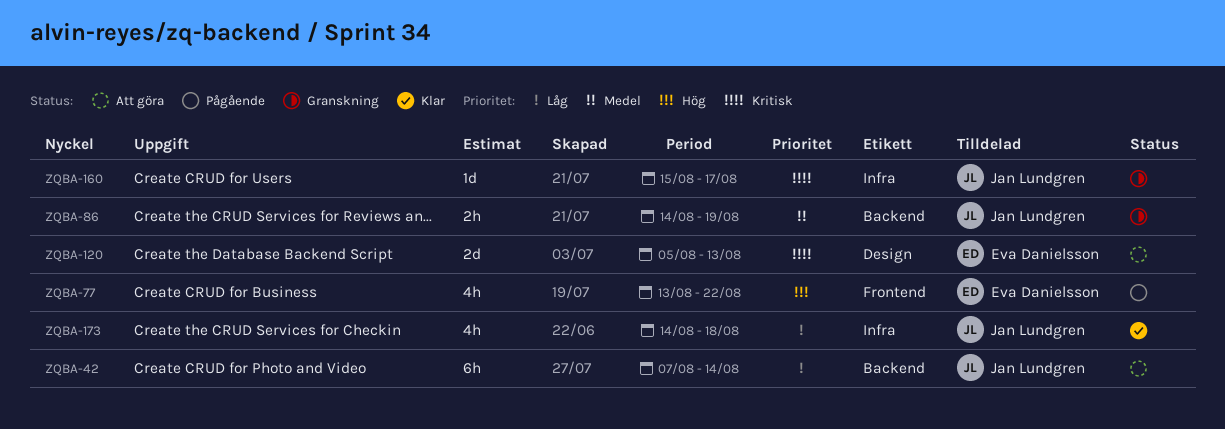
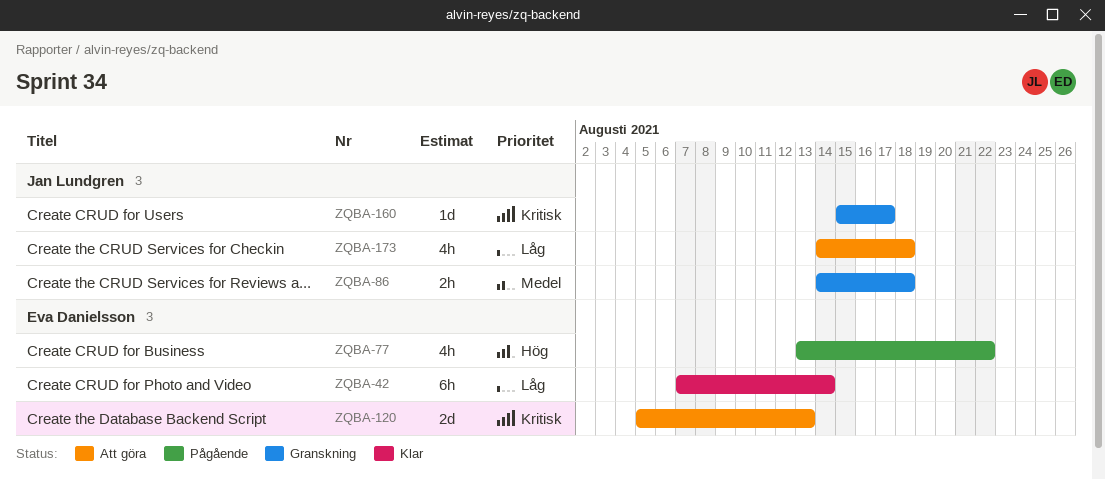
ZQBA-42, status: Att göra -> Klar
ZQBA-42, owner: Jan Lundgren -> Eva Danielsson
ZQBA-86, due: Aug 19 -> Aug 18
ZQBA-173, status: Klar -> Att göra

